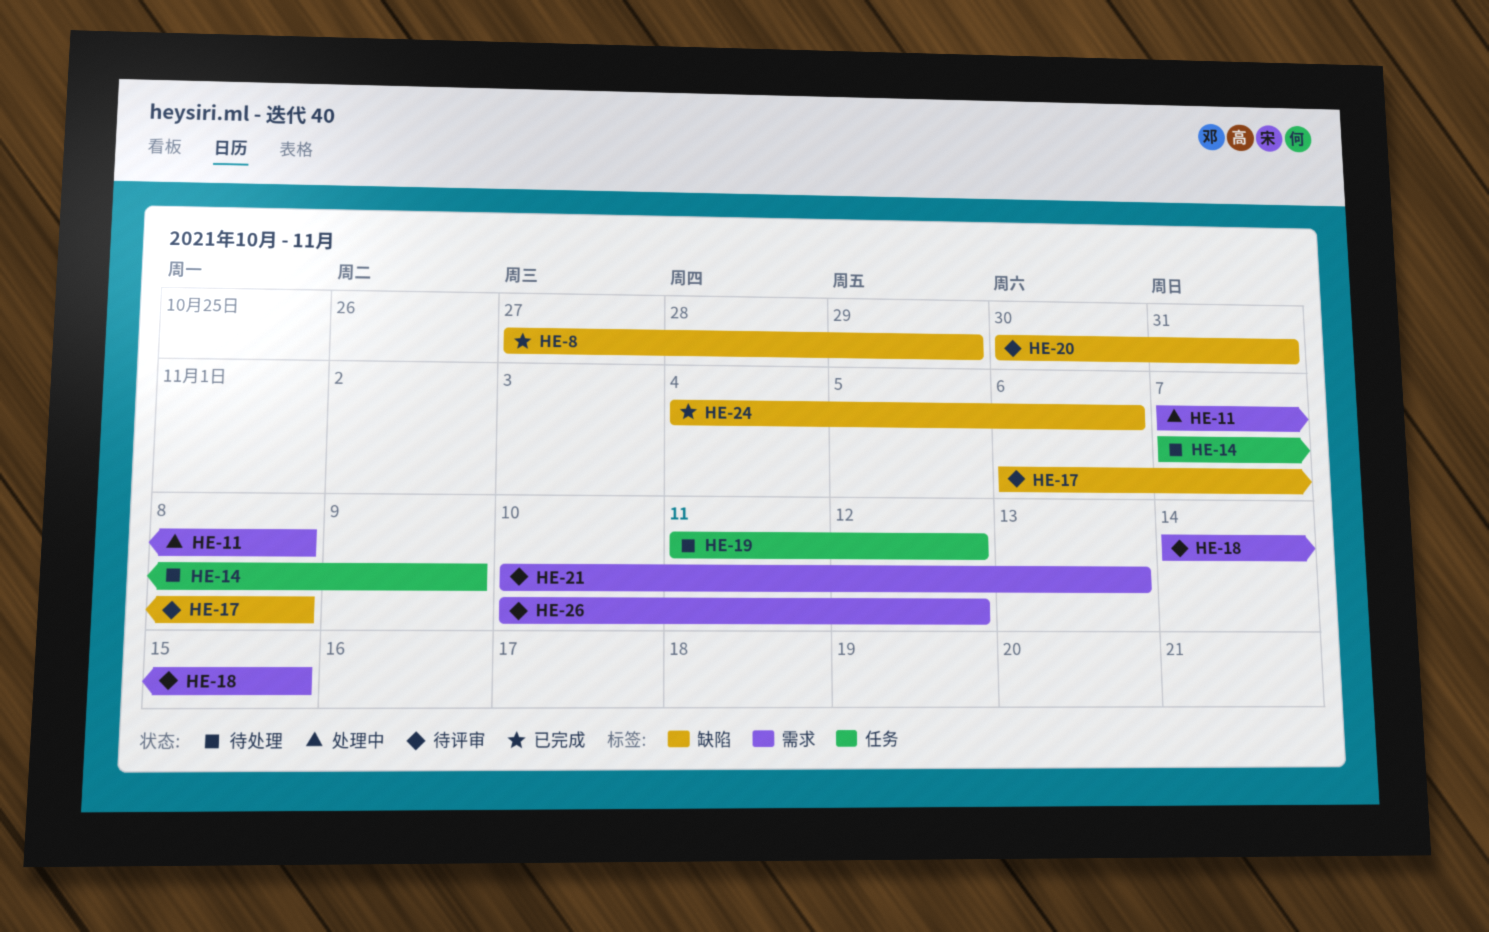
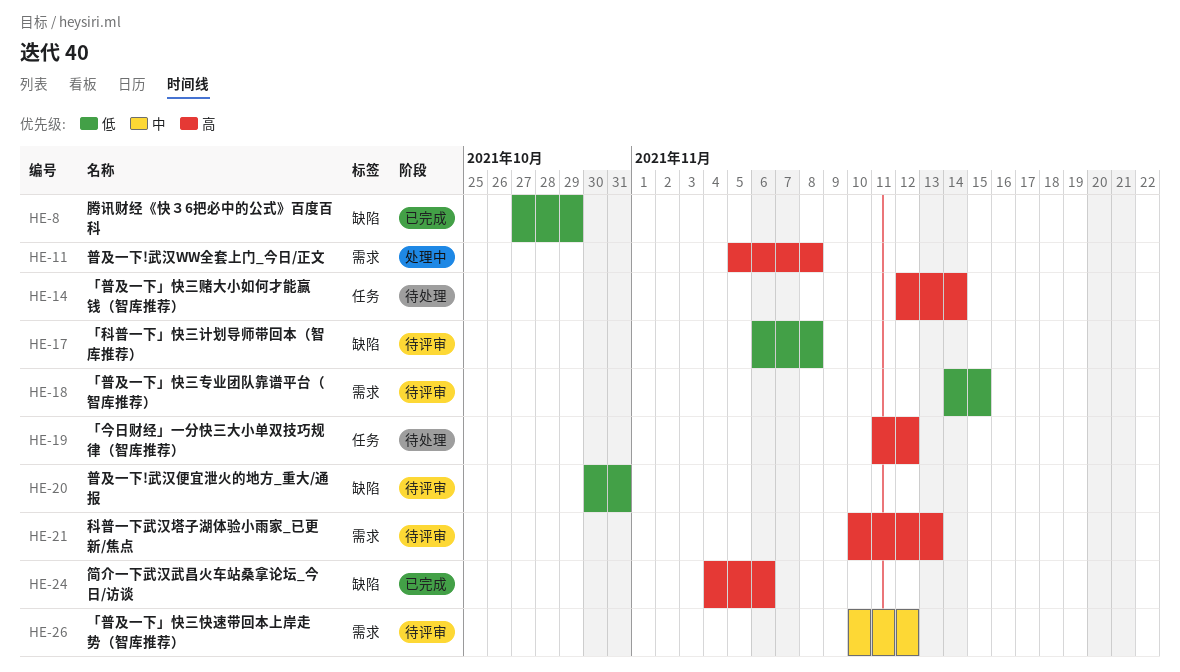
HE-11, start: Nov 7 -> Nov 5
HE-14, start: Nov 7 -> Nov 12
HE-14, due: Nov 9 -> Nov 14

